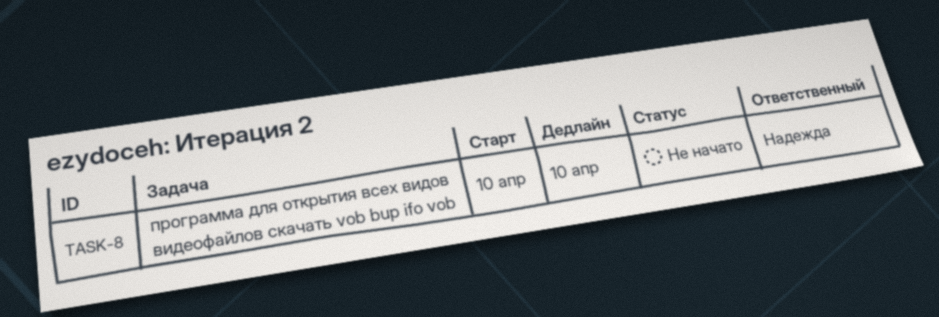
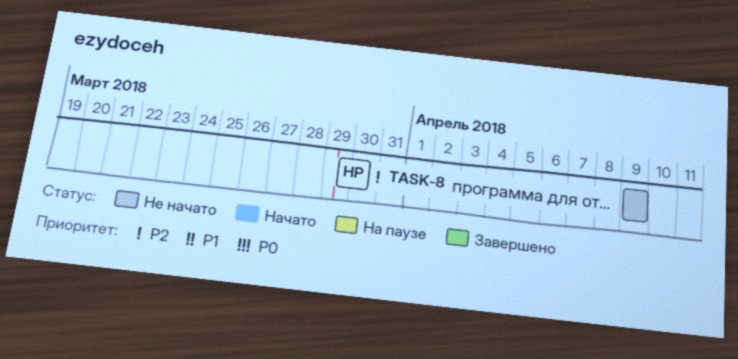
TASK-8, start: Apr 10 -> Apr 9
TASK-8, due: Apr 10 -> Apr 9

